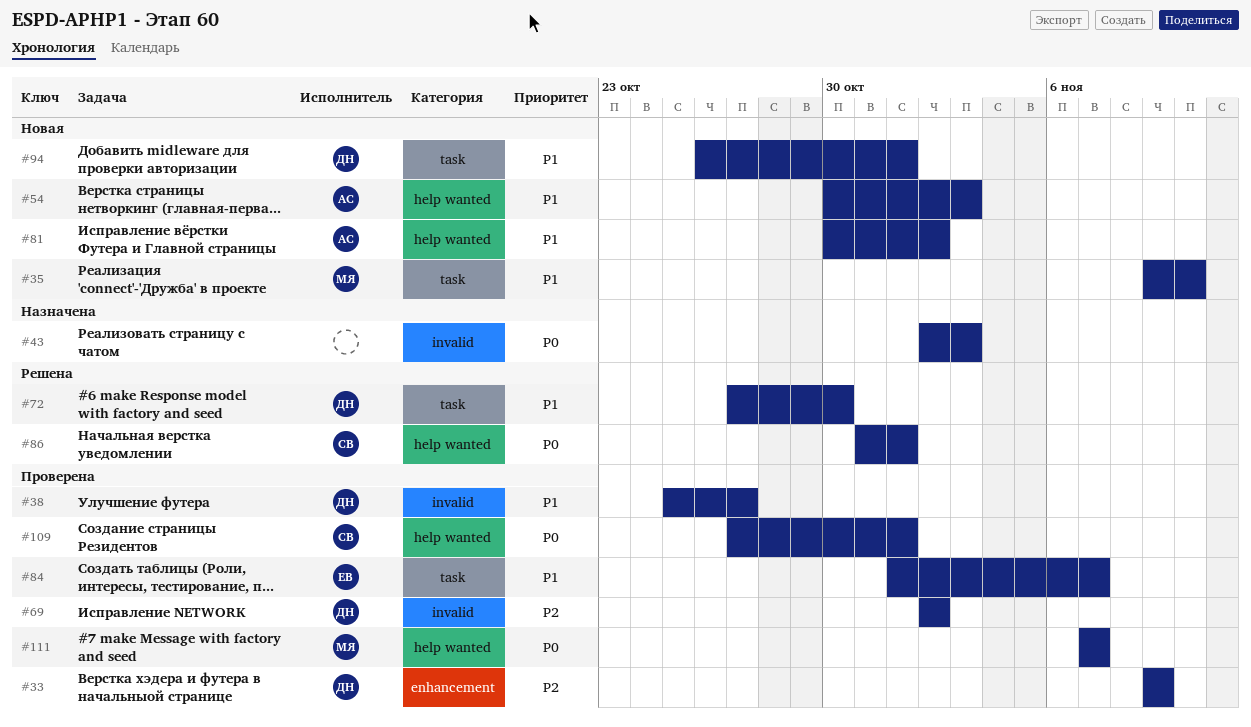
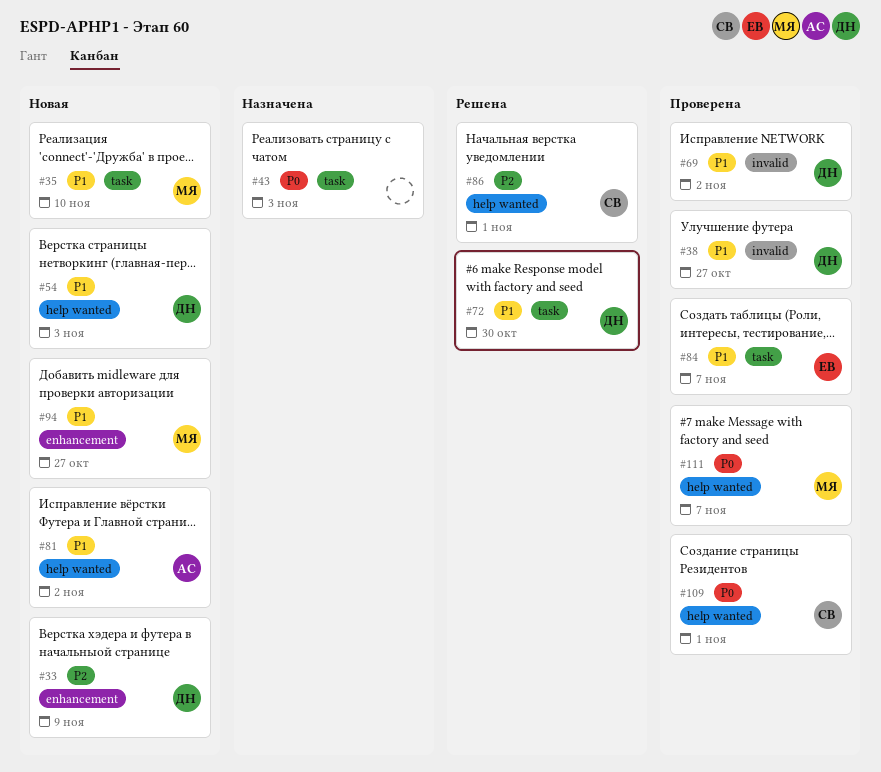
#33, status: Проверена -> Новая
#43, label: invalid -> task
#54, owner: АС -> ДН
#69, priority: P2 -> P1
#86, priority: P0 -> P2
#94, owner: ДН -> МЯ
#94, label: task -> enhancement
#94, due: Nov 1 -> Oct 27

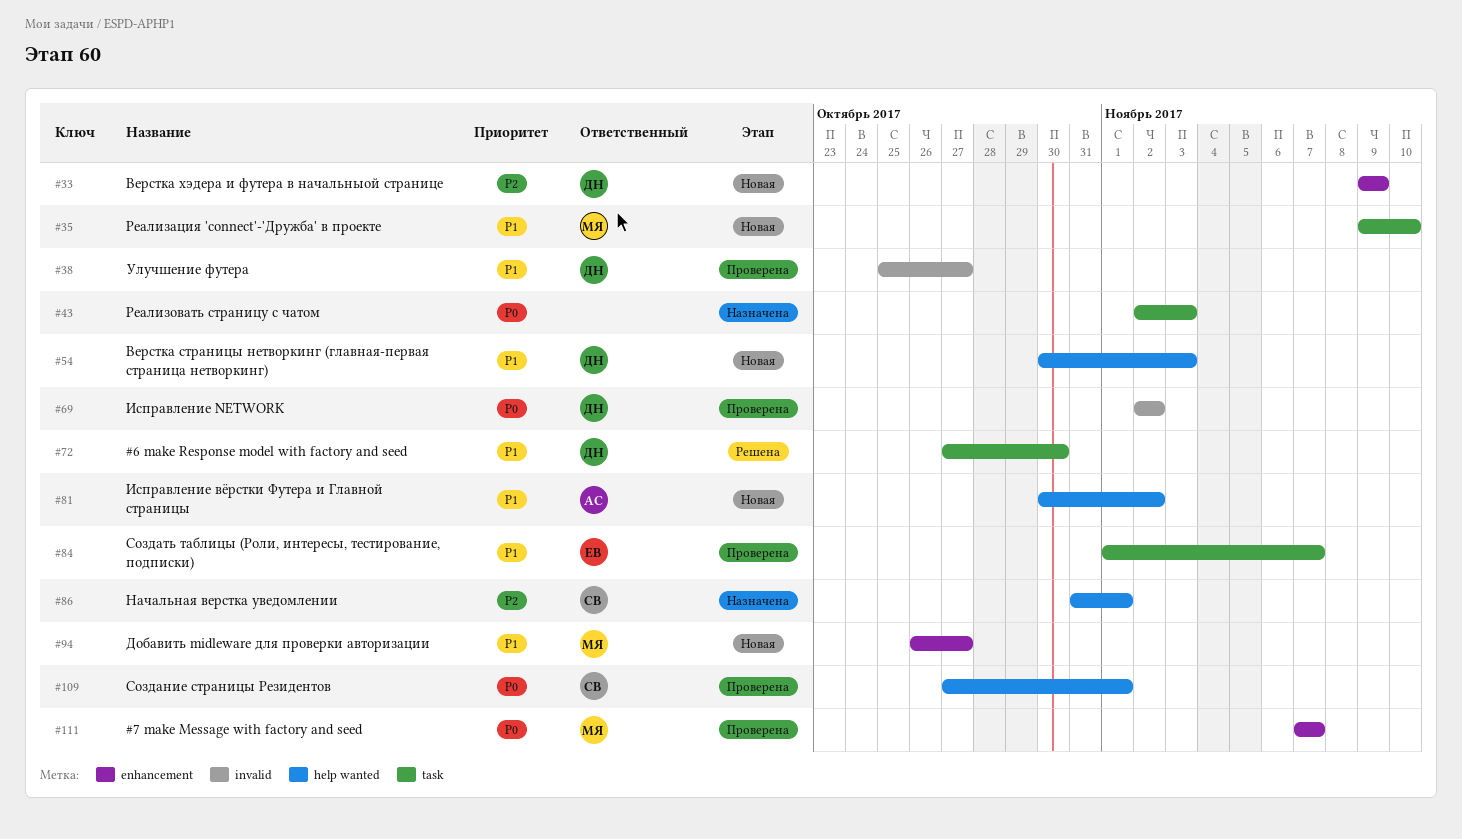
#69, priority: P1 -> P0
#86, status: Решена -> Назначена
#111, label: help wanted -> enhancement

